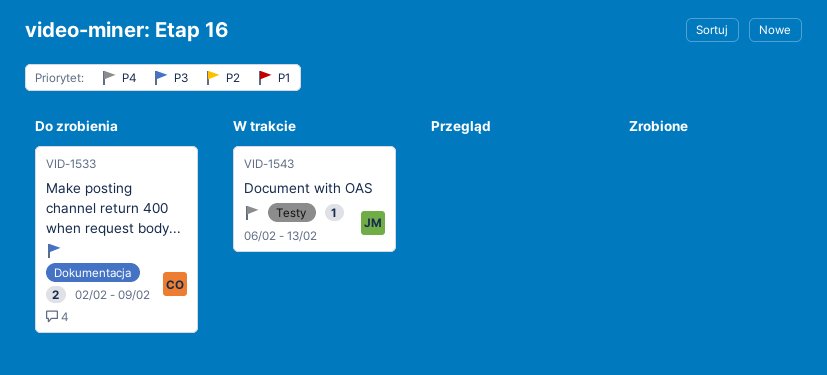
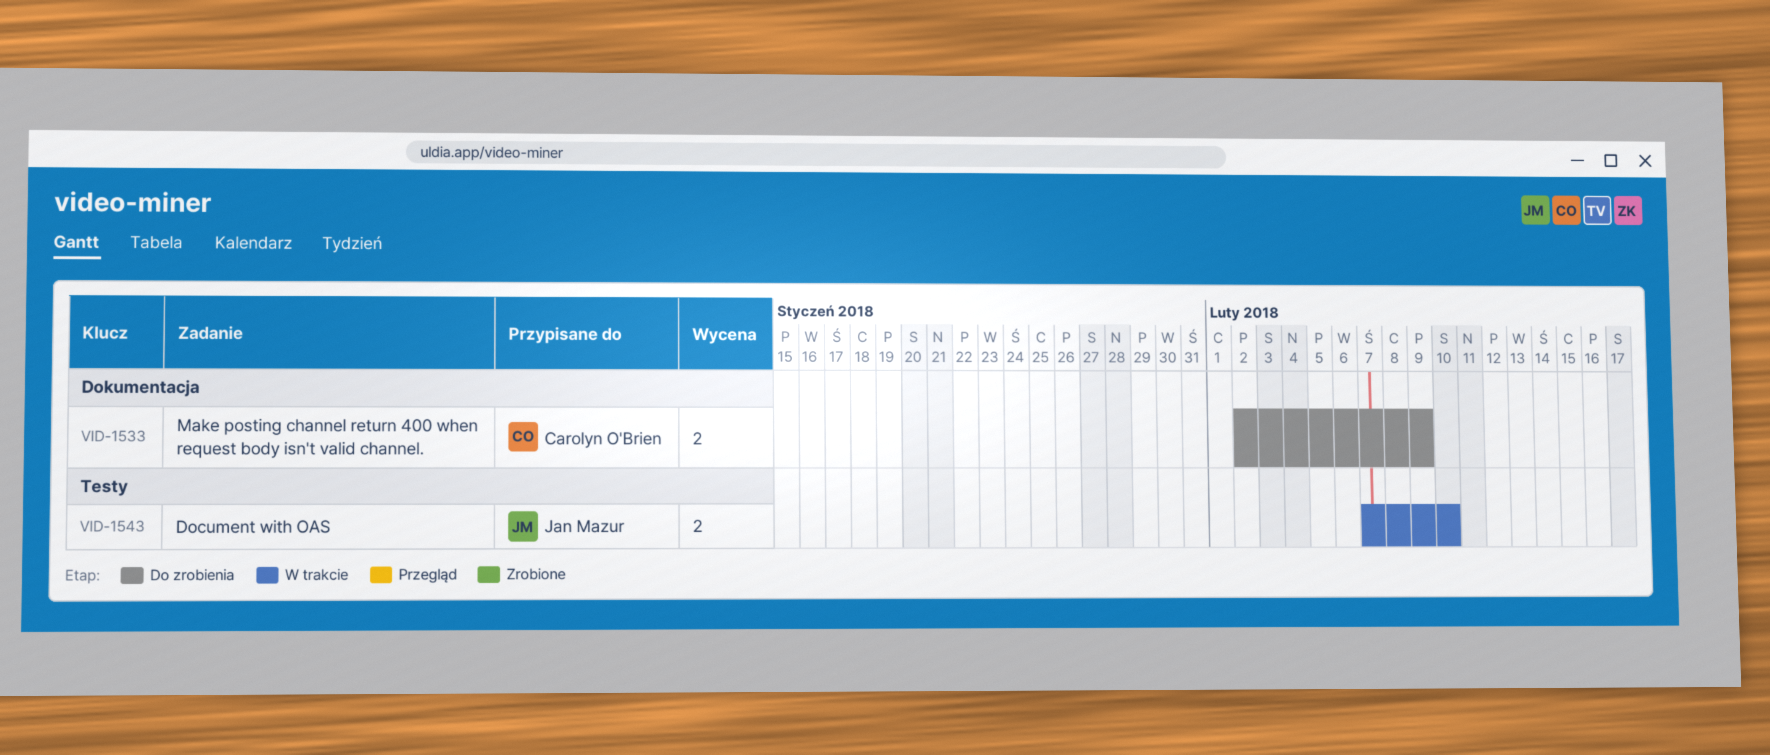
VID-1543, estimate: 1 -> 2
VID-1543, start: Feb 6 -> Feb 7
VID-1543, due: Feb 13 -> Feb 10

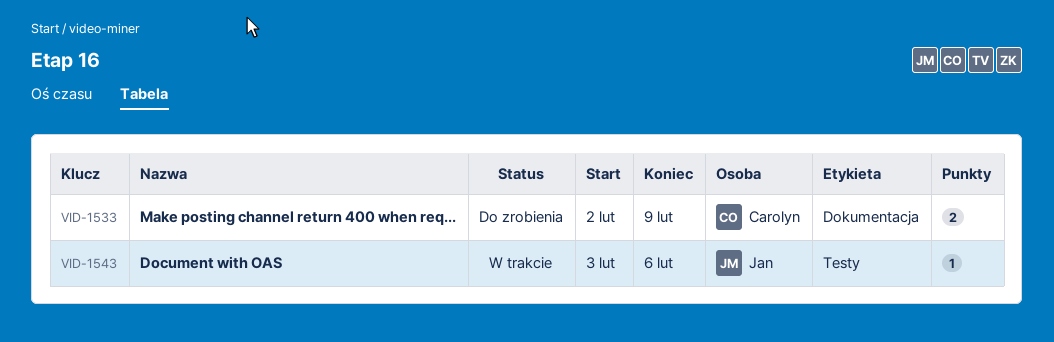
VID-1543, estimate: 2 -> 1
VID-1543, start: Feb 7 -> Feb 3
VID-1543, due: Feb 10 -> Feb 6

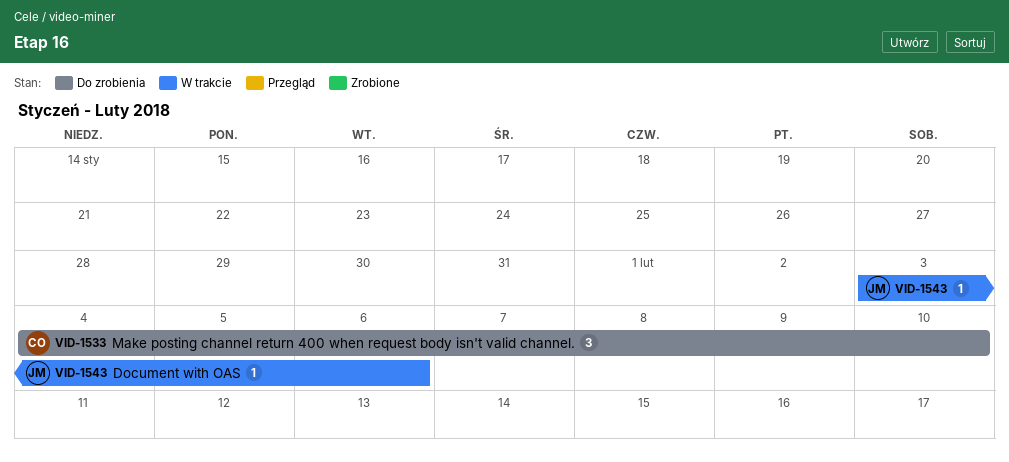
VID-1533, estimate: 2 -> 3
VID-1533, start: Feb 2 -> Feb 4
VID-1533, due: Feb 9 -> Feb 10

